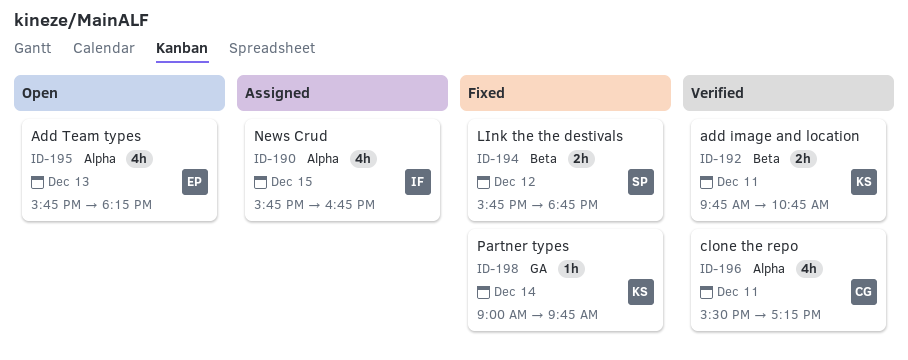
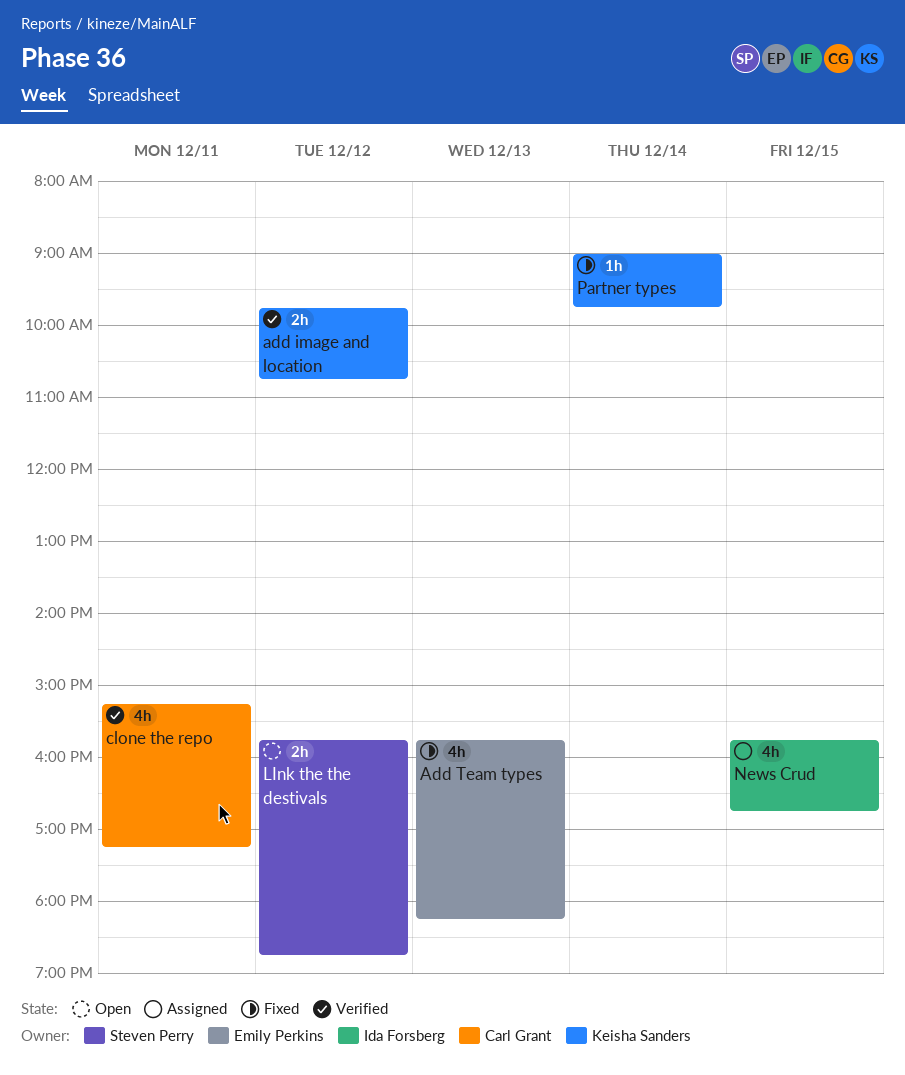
add image and location, day: Dec 11 -> Dec 12
Add Team types, status: Open -> Fixed
clone the repo, begins: 15:30 -> 15:15
LInk the the destivals, status: Fixed -> Open

